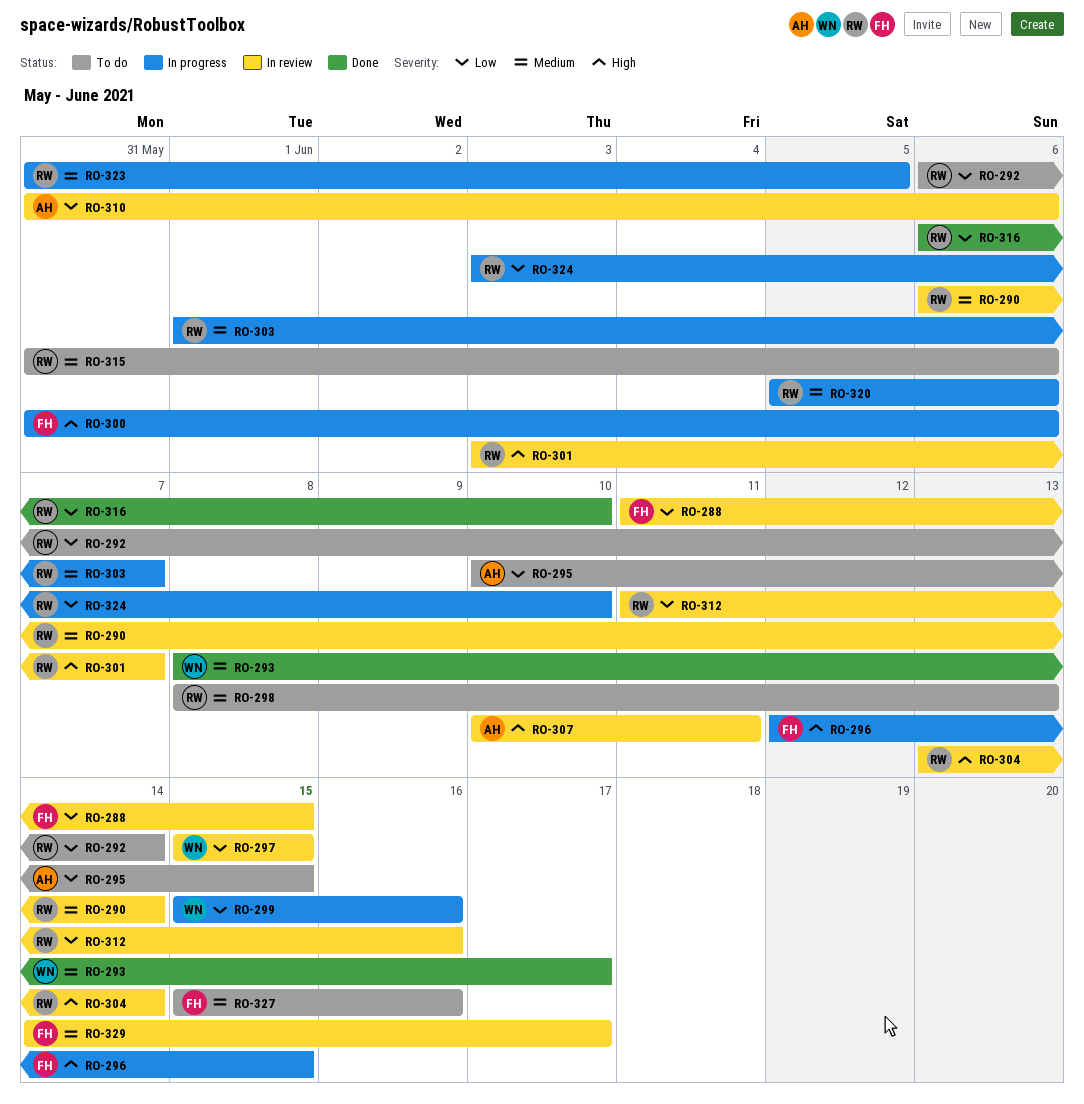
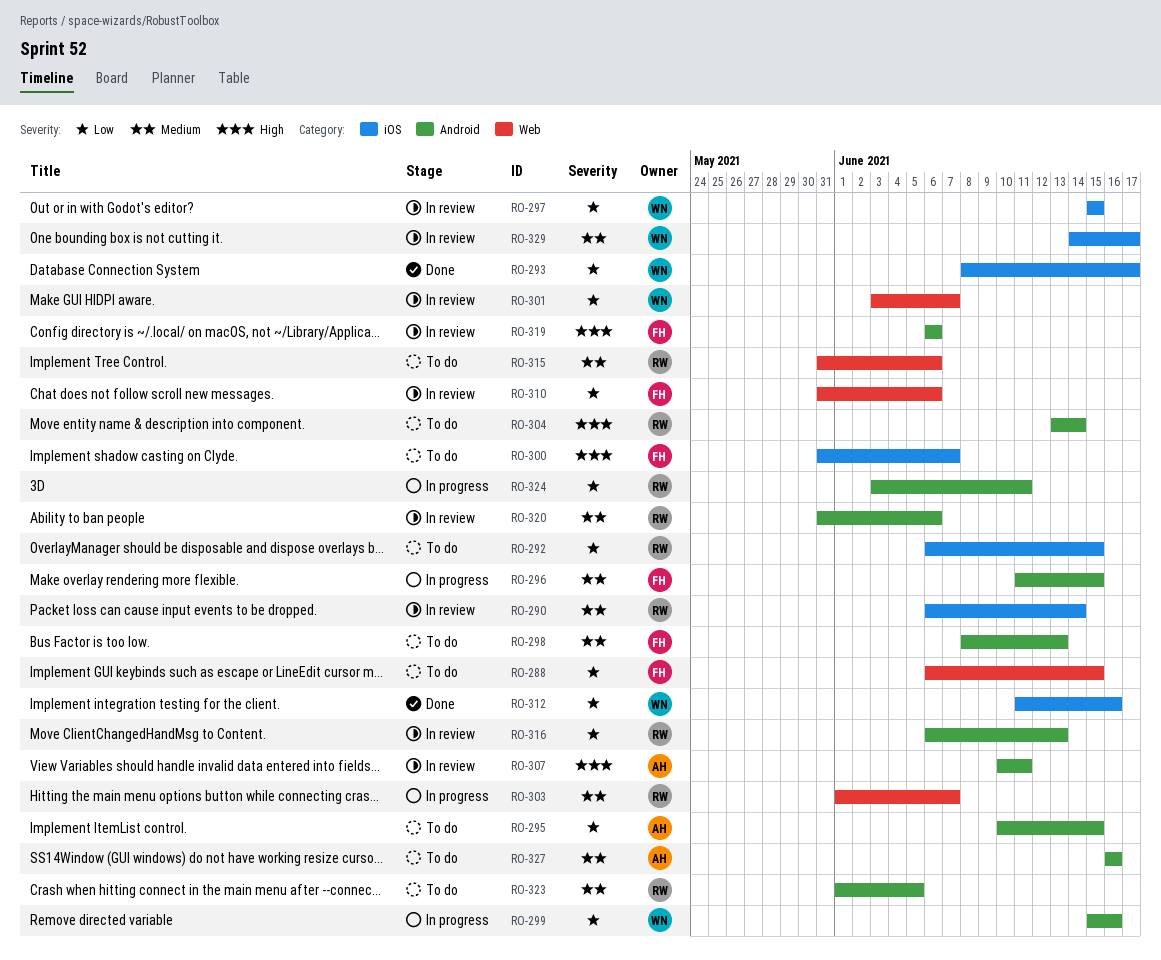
RO-288, status: In review -> To do
RO-288, start: Jun 11 -> Jun 6
RO-292, due: Jun 14 -> Jun 15
RO-293, priority: Medium -> Low
RO-296, priority: High -> Medium
RO-296, start: Jun 12 -> Jun 11
RO-298, owner: RW -> FH
RO-300, status: In progress -> To do
RO-300, due: Jun 6 -> Jun 7
RO-301, owner: RW -> WN
RO-301, priority: High -> Low
RO-304, status: In review -> To do
RO-310, owner: AH -> FH
RO-312, status: In review -> Done
RO-312, owner: RW -> WN
RO-316, status: Done -> In review
RO-316, due: Jun 10 -> Jun 13
RO-319: none -> present
RO-320, status: In progress -> In review
RO-320, start: Jun 5 -> May 31
RO-323, status: In progress -> To do
RO-323, start: May 31 -> Jun 1
RO-324, due: Jun 10 -> Jun 11
RO-327, owner: FH -> AH
RO-327, start: Jun 15 -> Jun 16
RO-329, owner: FH -> WN

